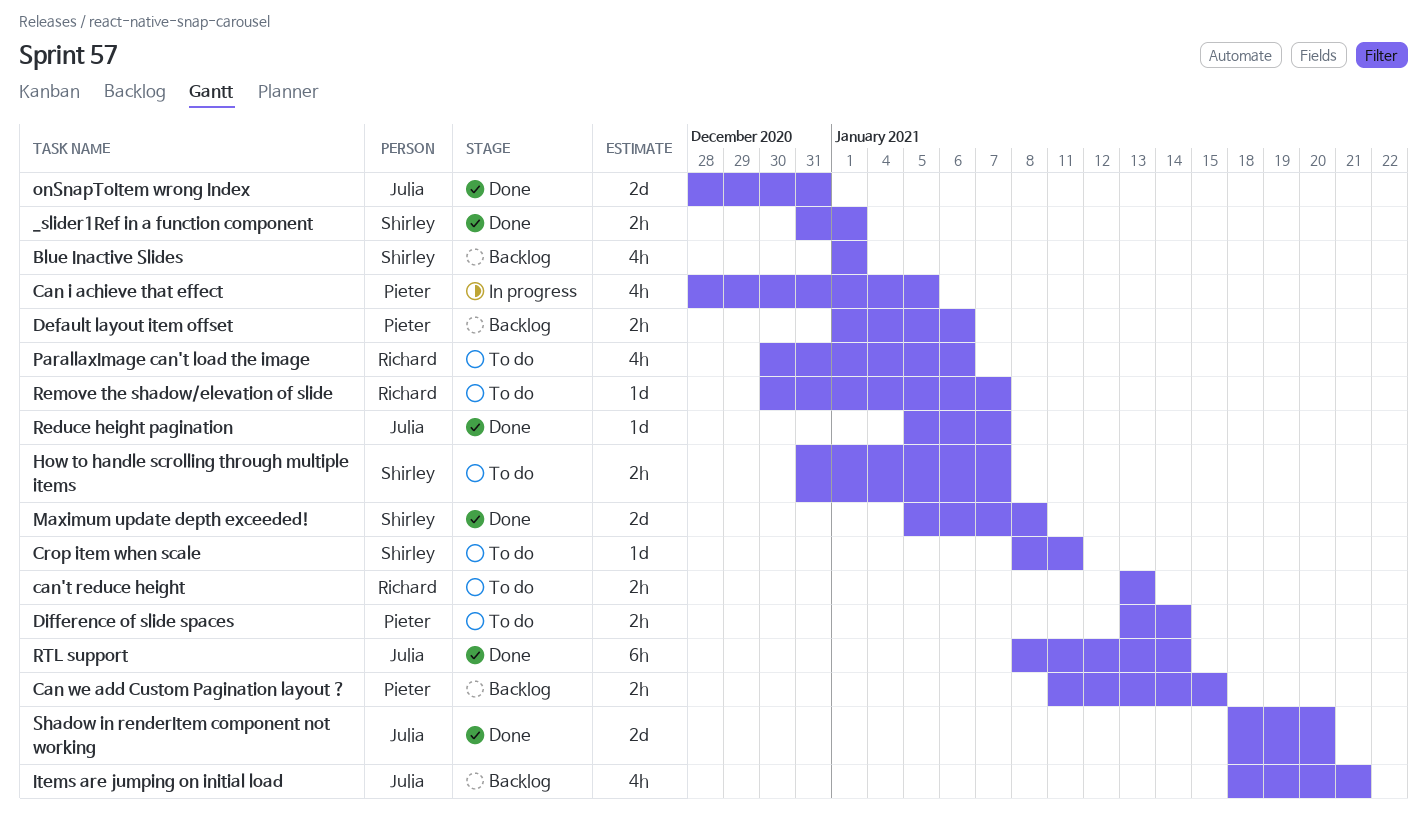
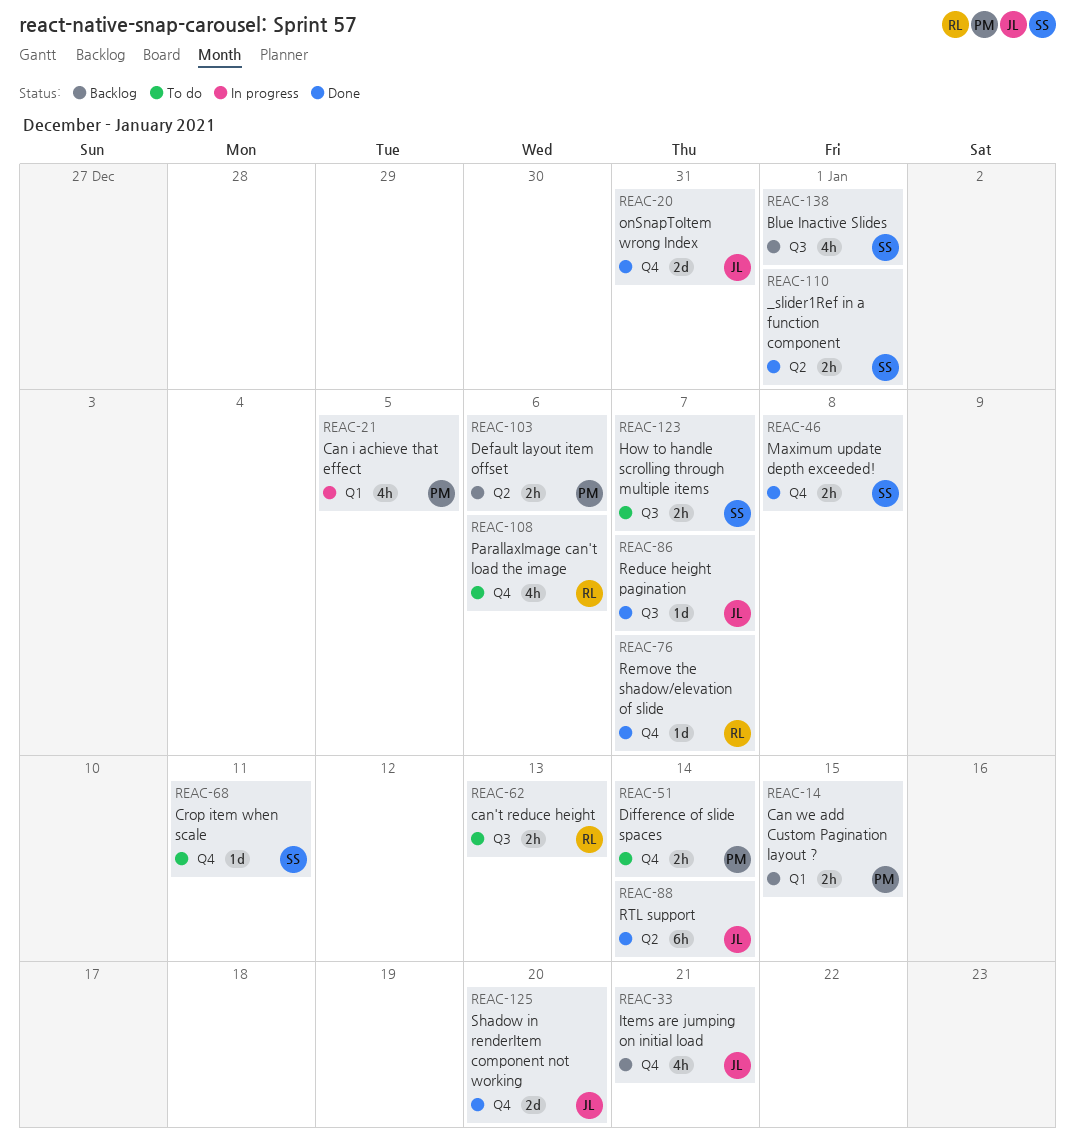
Maximum update depth exceeded!, estimate: 2d -> 2h
Remove the shadow/elevation of slide, status: To do -> Done

